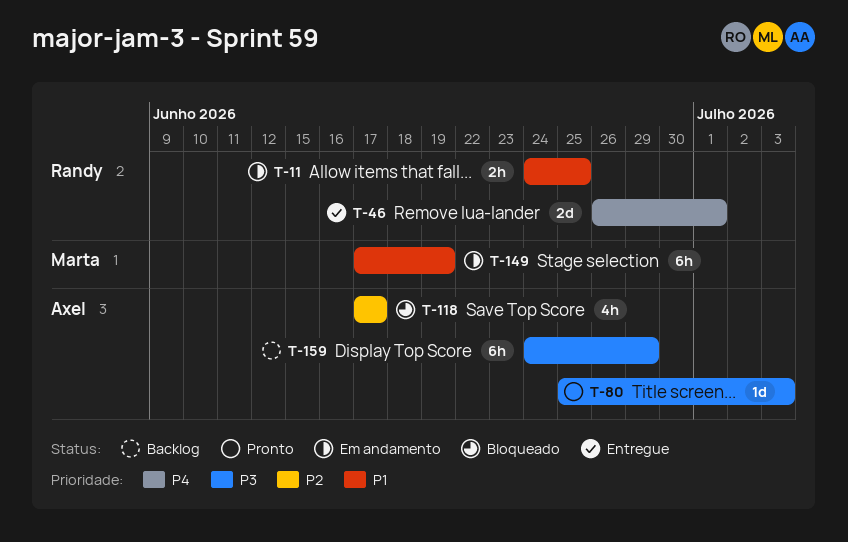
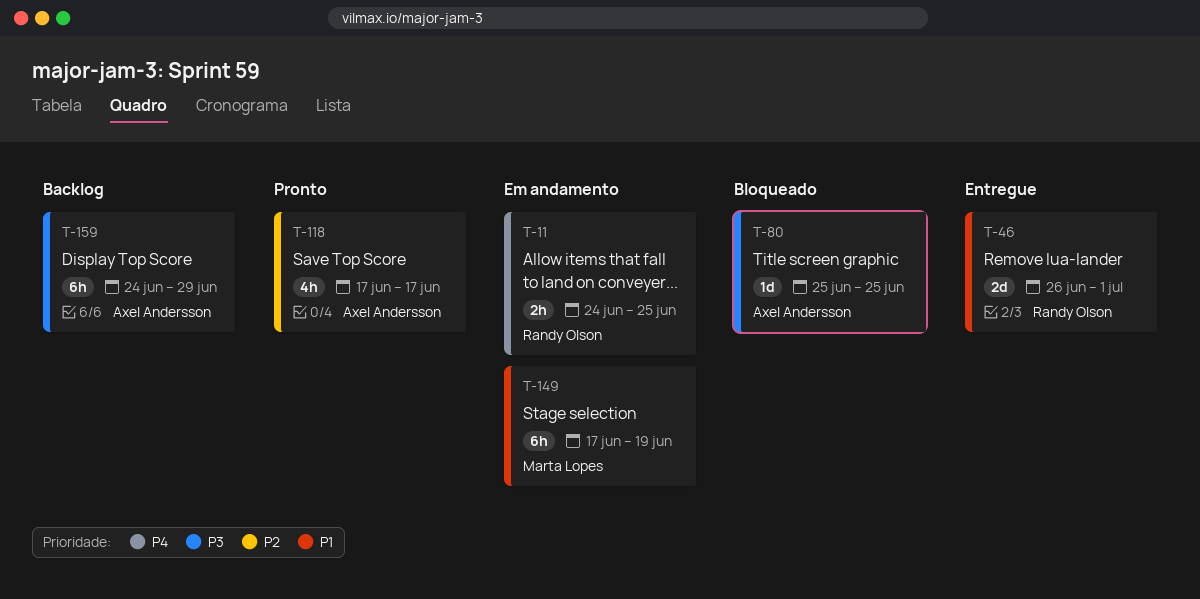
T-11, priority: P1 -> P4
T-46, priority: P4 -> P1
T-80, status: Pronto -> Bloqueado
T-80, due: Jul 3 -> Jun 25
T-118, status: Bloqueado -> Pronto

